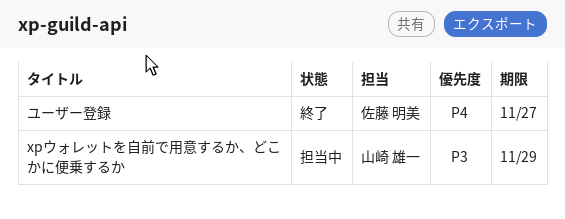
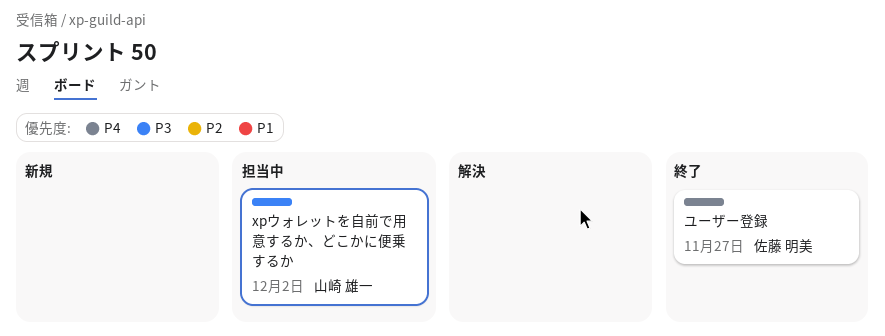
xpウォレットを自前で用意するか、どこかに便乗するか, due: Nov 29 -> Dec 2

